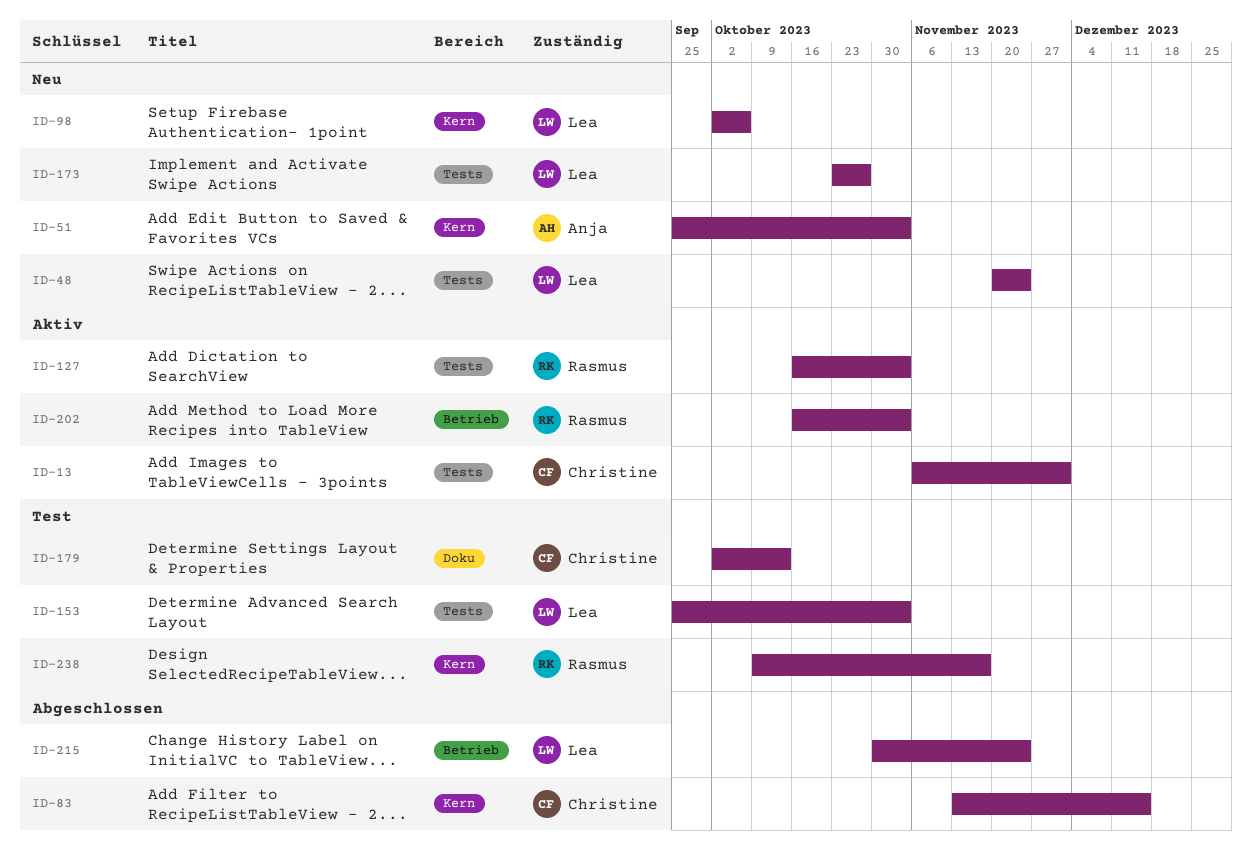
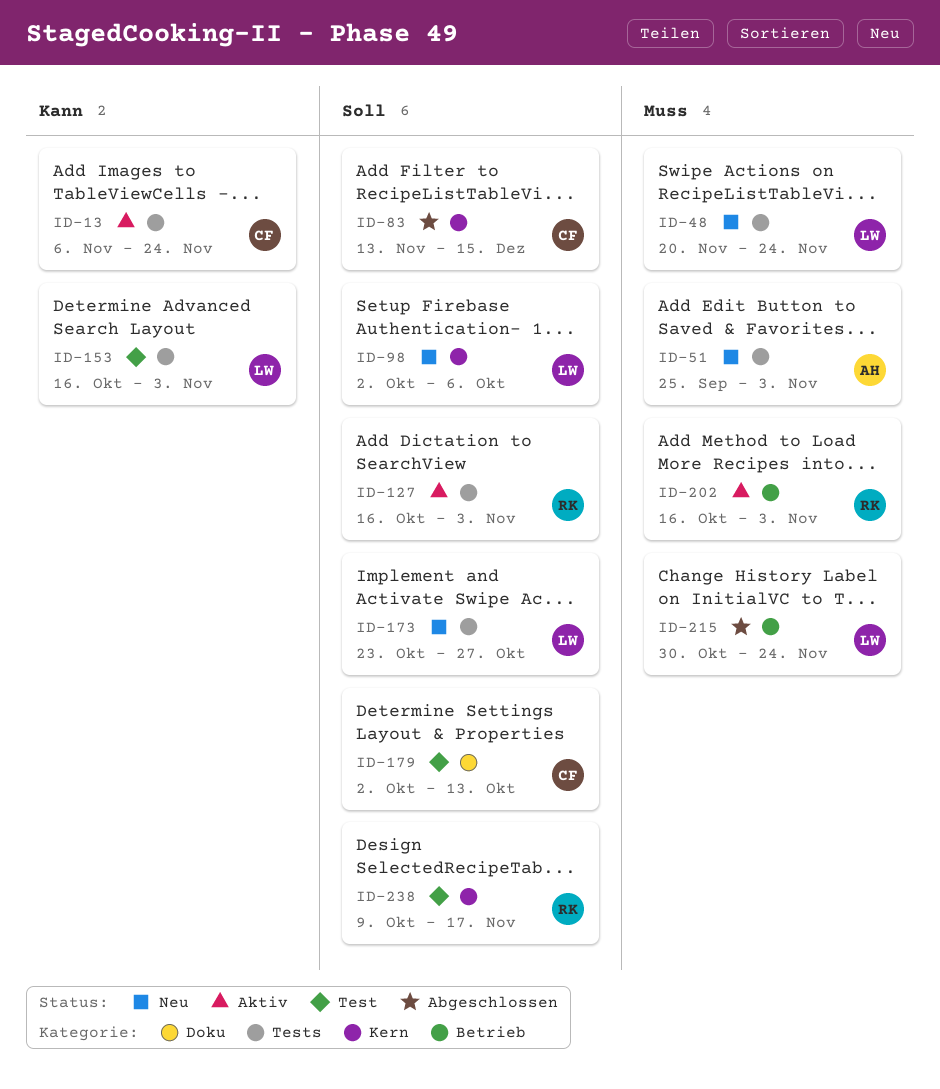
ID-13, due: Dec 1 -> Nov 24
ID-51, label: Kern -> Tests
ID-153, start: Sep 25 -> Oct 16

